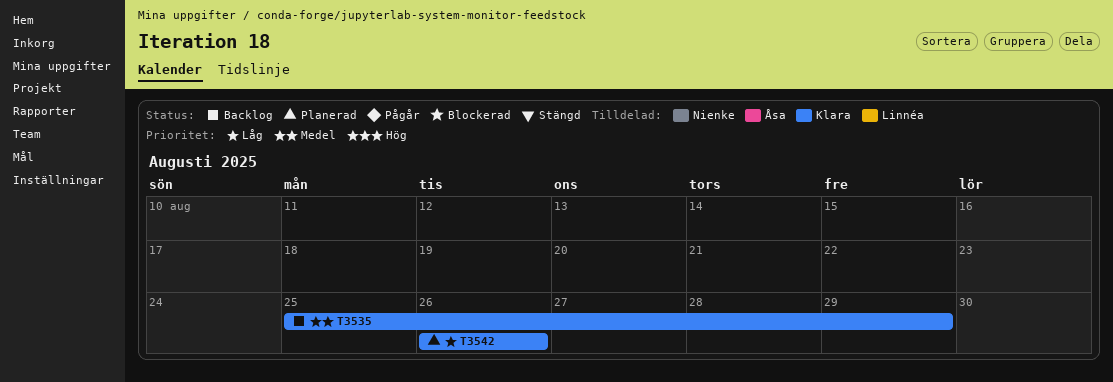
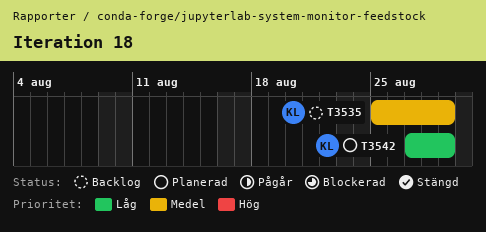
T3542, start: Aug 26 -> Aug 27
T3542, due: Aug 26 -> Aug 29

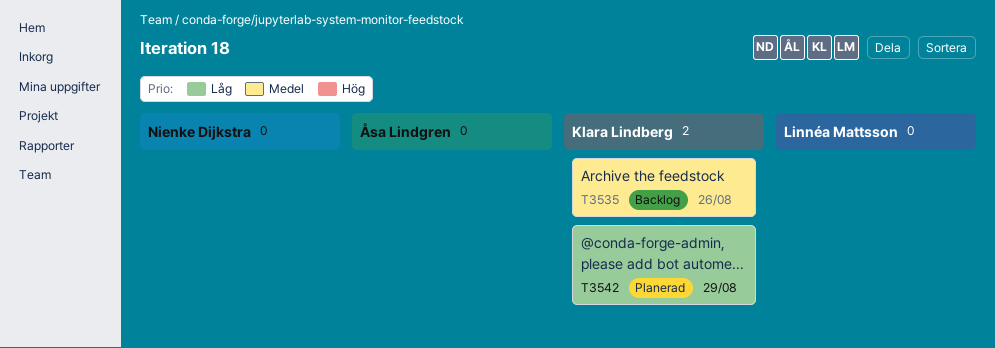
T3535, due: Aug 29 -> Aug 26

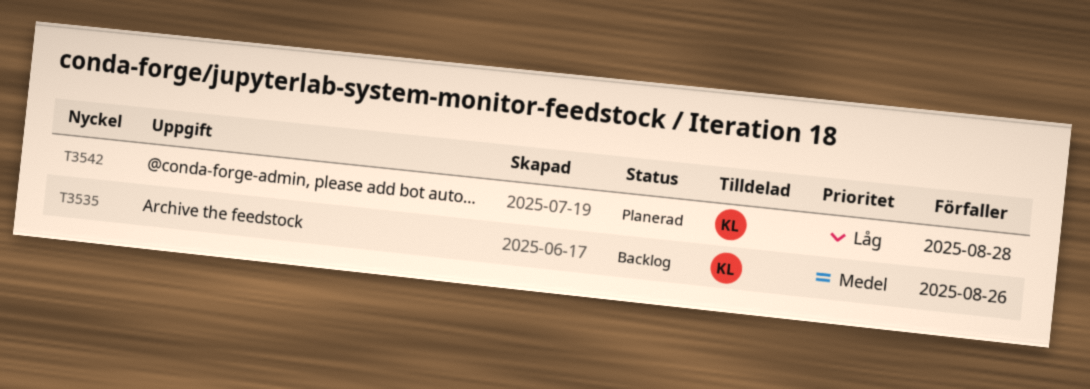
T3542, due: Aug 29 -> Aug 28

